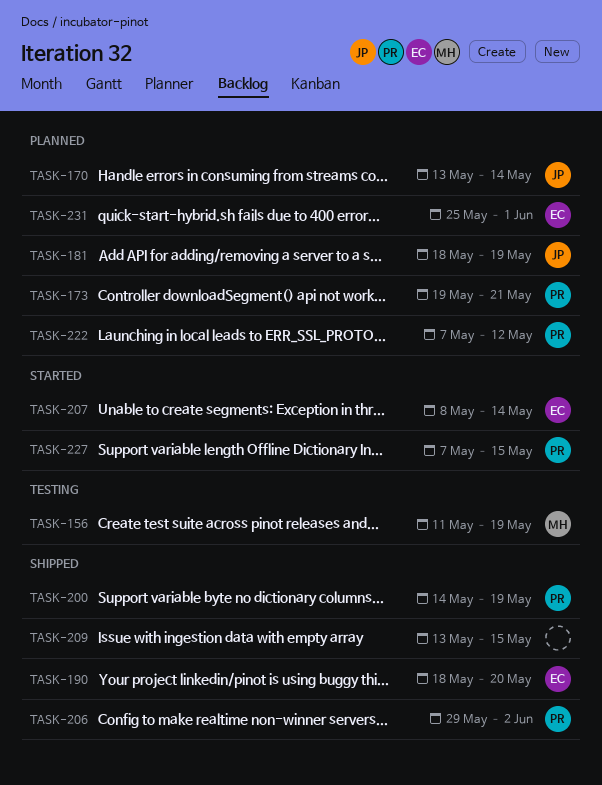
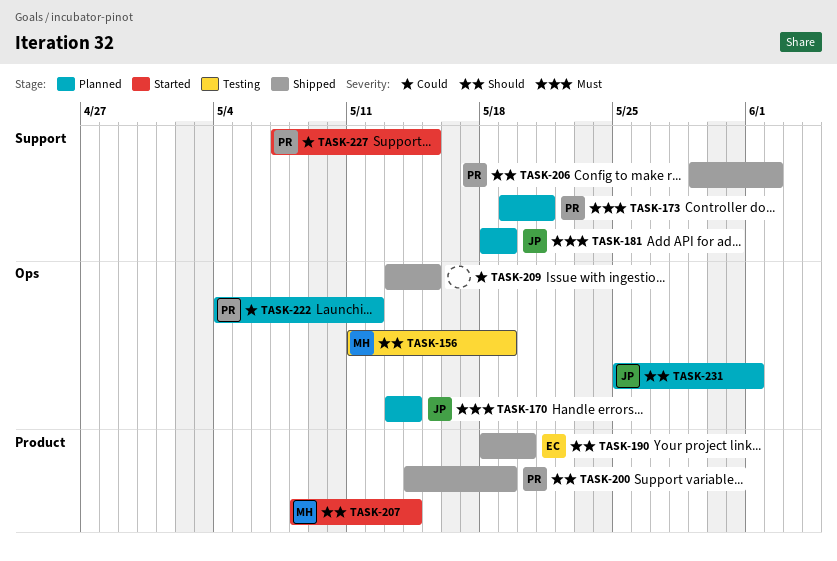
TASK-207, owner: EC -> MH
TASK-222, start: May 7 -> May 4
TASK-231, owner: EC -> JP

